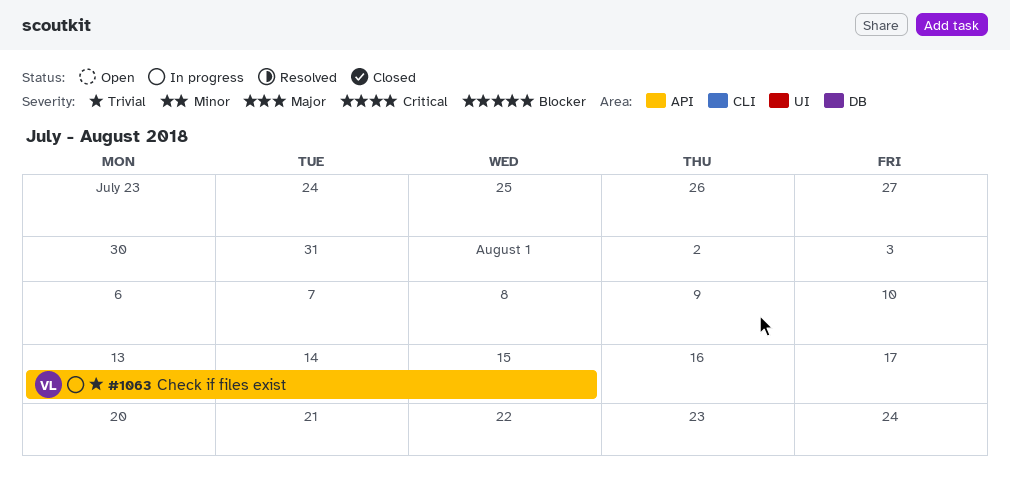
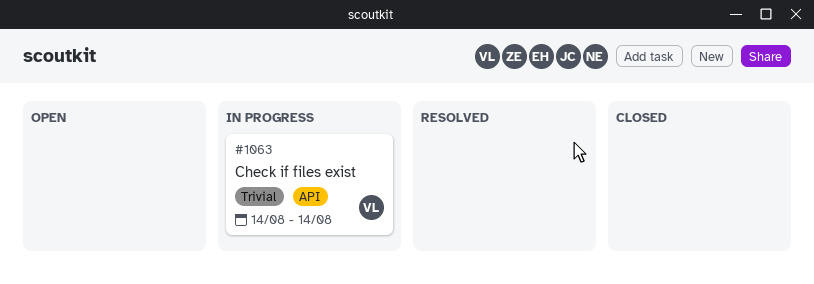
#1063, start: Aug 13 -> Aug 14
#1063, due: Aug 15 -> Aug 14

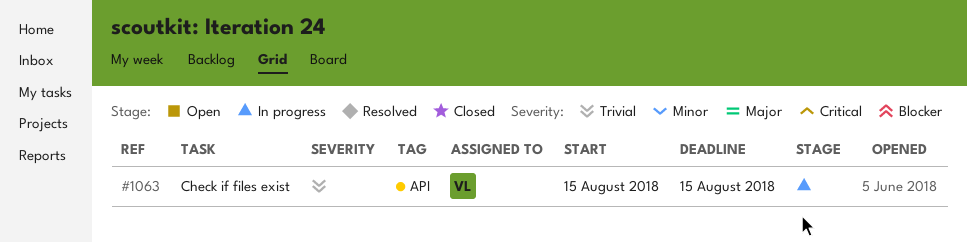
#1063, start: Aug 14 -> Aug 15
#1063, due: Aug 14 -> Aug 15

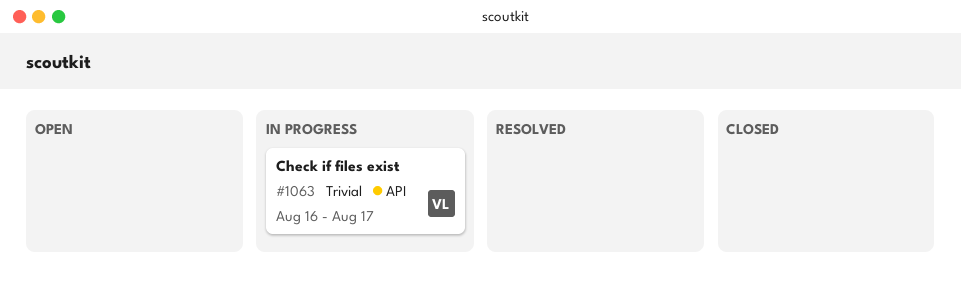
#1063, start: Aug 15 -> Aug 16
#1063, due: Aug 15 -> Aug 17

